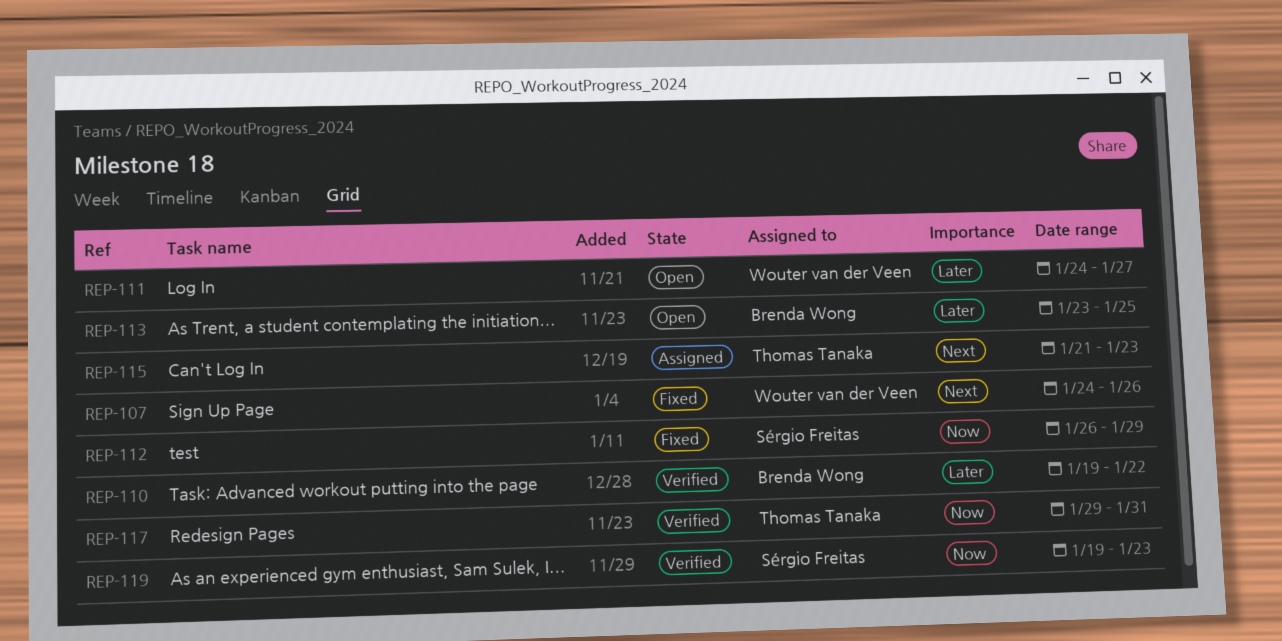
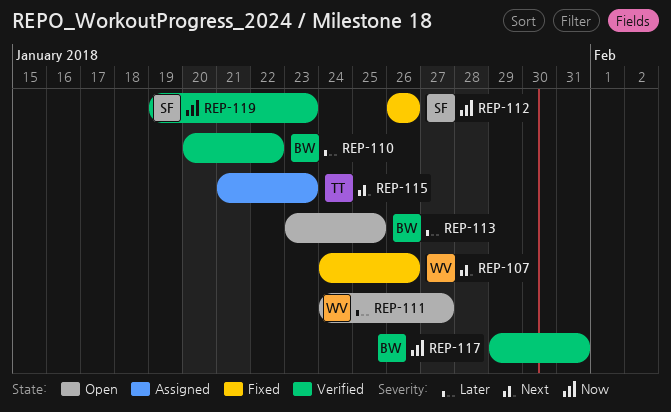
REP-110, start: Jan 19 -> Jan 20
REP-112, due: Jan 29 -> Jan 26
REP-117, owner: Thomas Tanaka -> Brenda Wong

